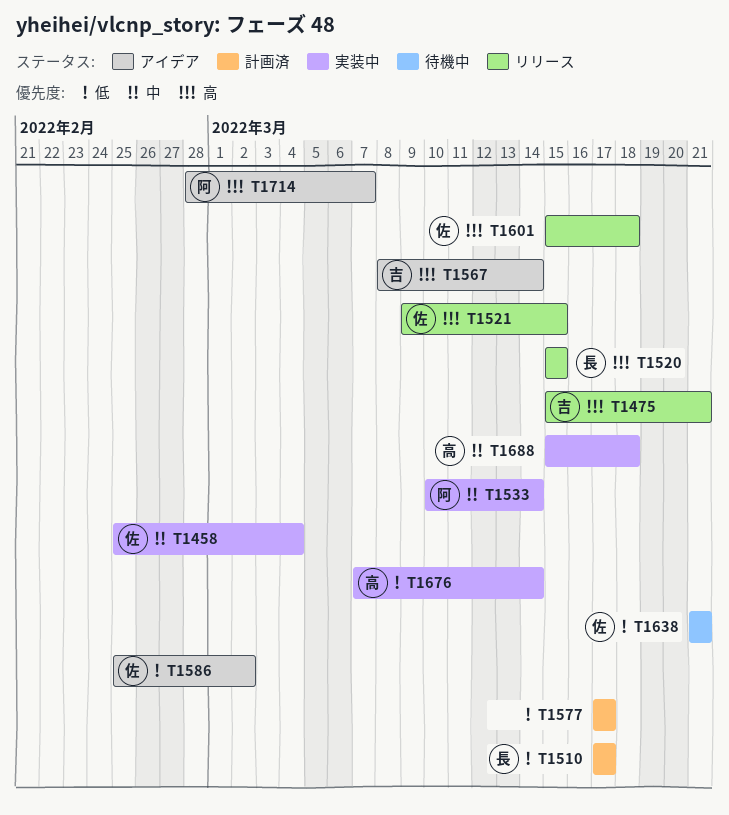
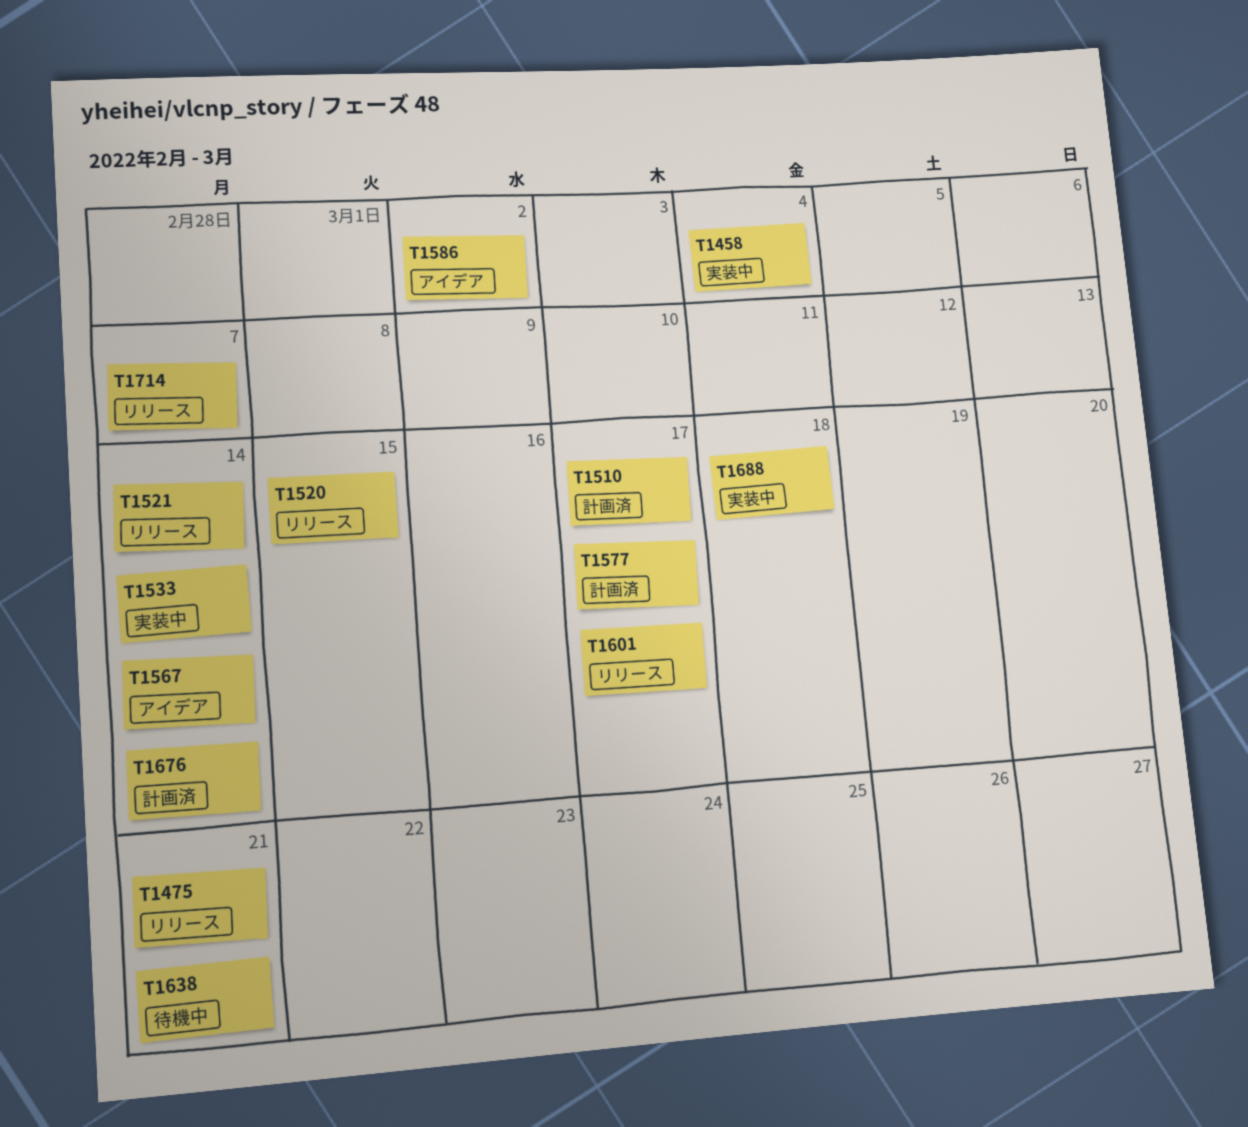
T1521, due: Mar 15 -> Mar 14
T1601, due: Mar 18 -> Mar 17
T1676, status: 実装中 -> 計画済
T1714, status: アイデア -> リリース

